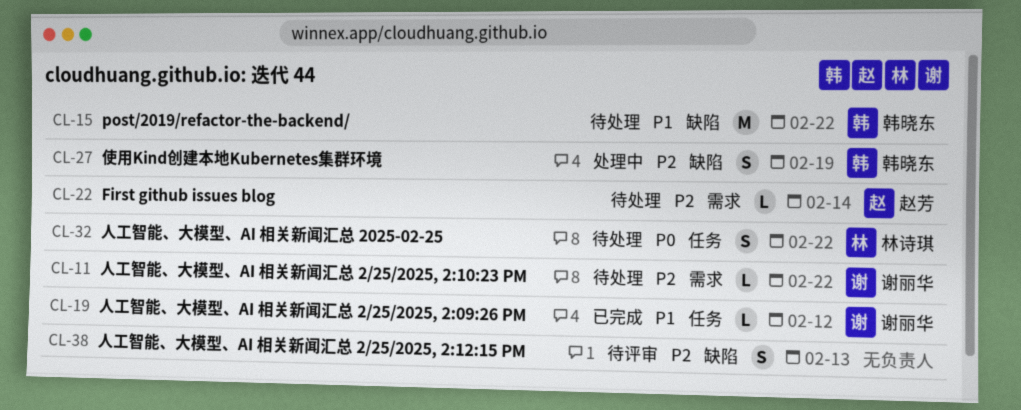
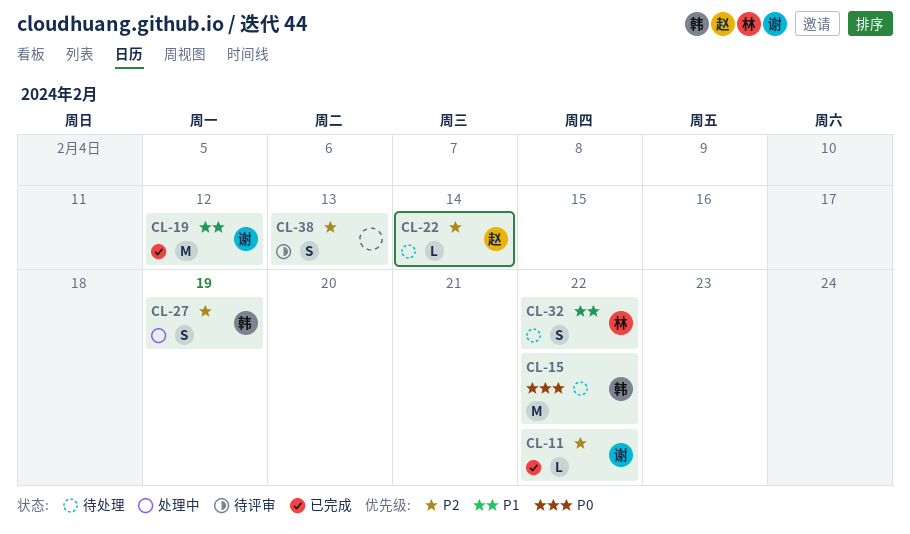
CL-11, status: 待处理 -> 已完成
CL-15, priority: P1 -> P0
CL-19, estimate: L -> M
CL-32, priority: P0 -> P1

